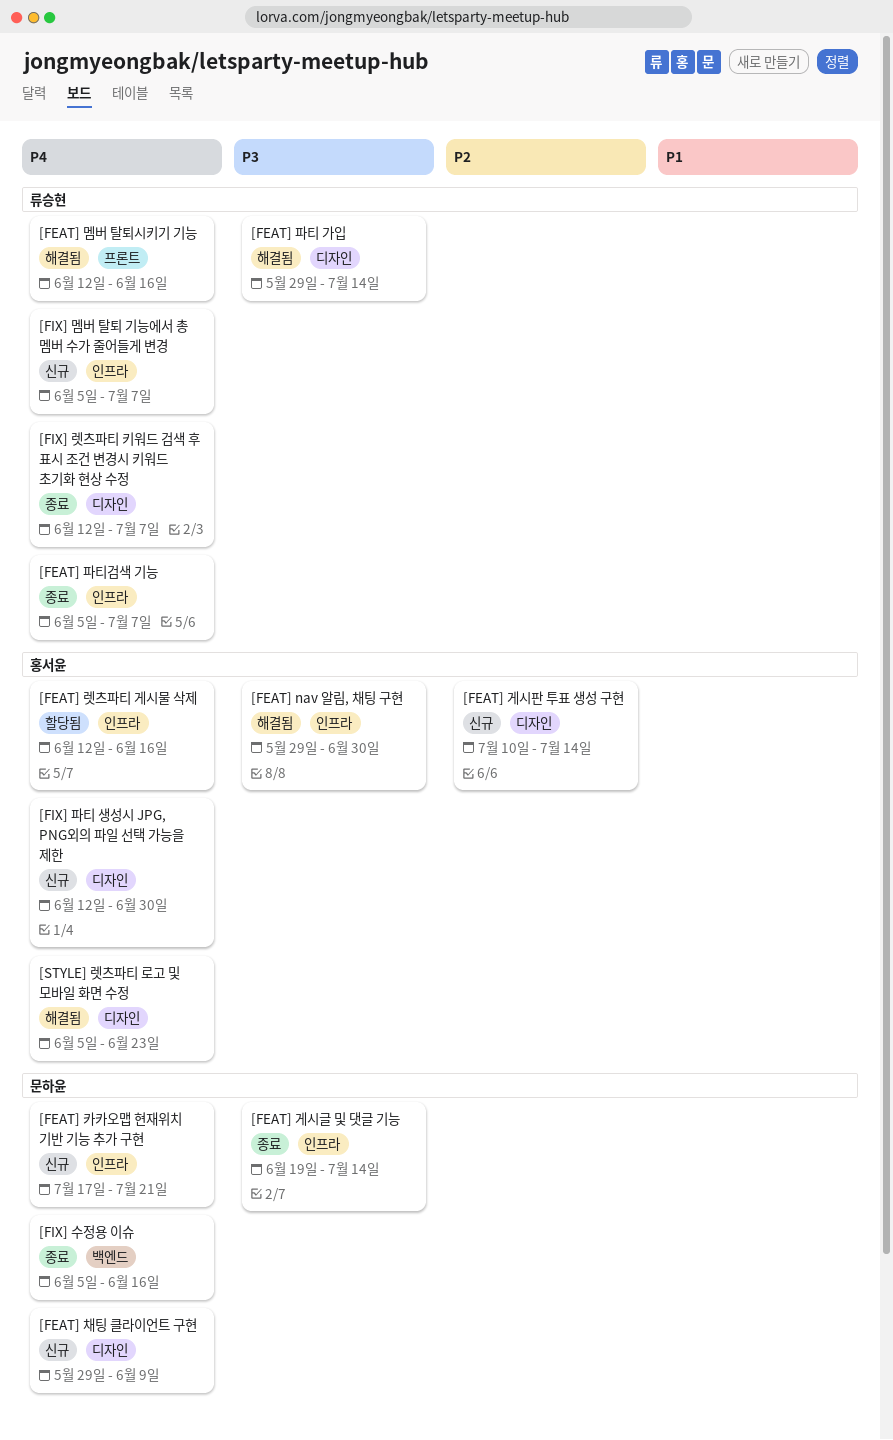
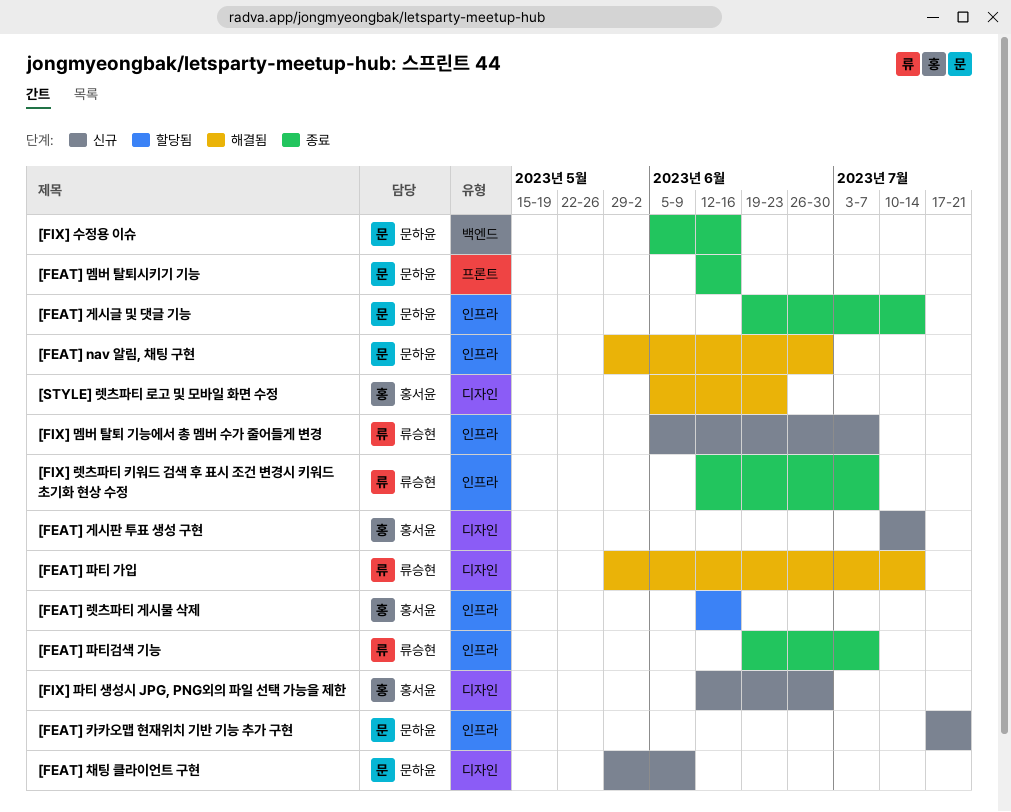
[FEAT] nav 알림, 채팅 구현, owner: 홍서윤 -> 문하윤
[FEAT] 멤버 탈퇴시키기 기능, status: 해결됨 -> 종료
[FEAT] 멤버 탈퇴시키기 기능, owner: 류승현 -> 문하윤
[FEAT] 파티검색 기능, start: Jun 5 -> Jun 19
[FIX] 렛츠파티 키워드 검색 후 표시 조건 변경시 키워드 초기화 현상 수정, label: 디자인 -> 인프라

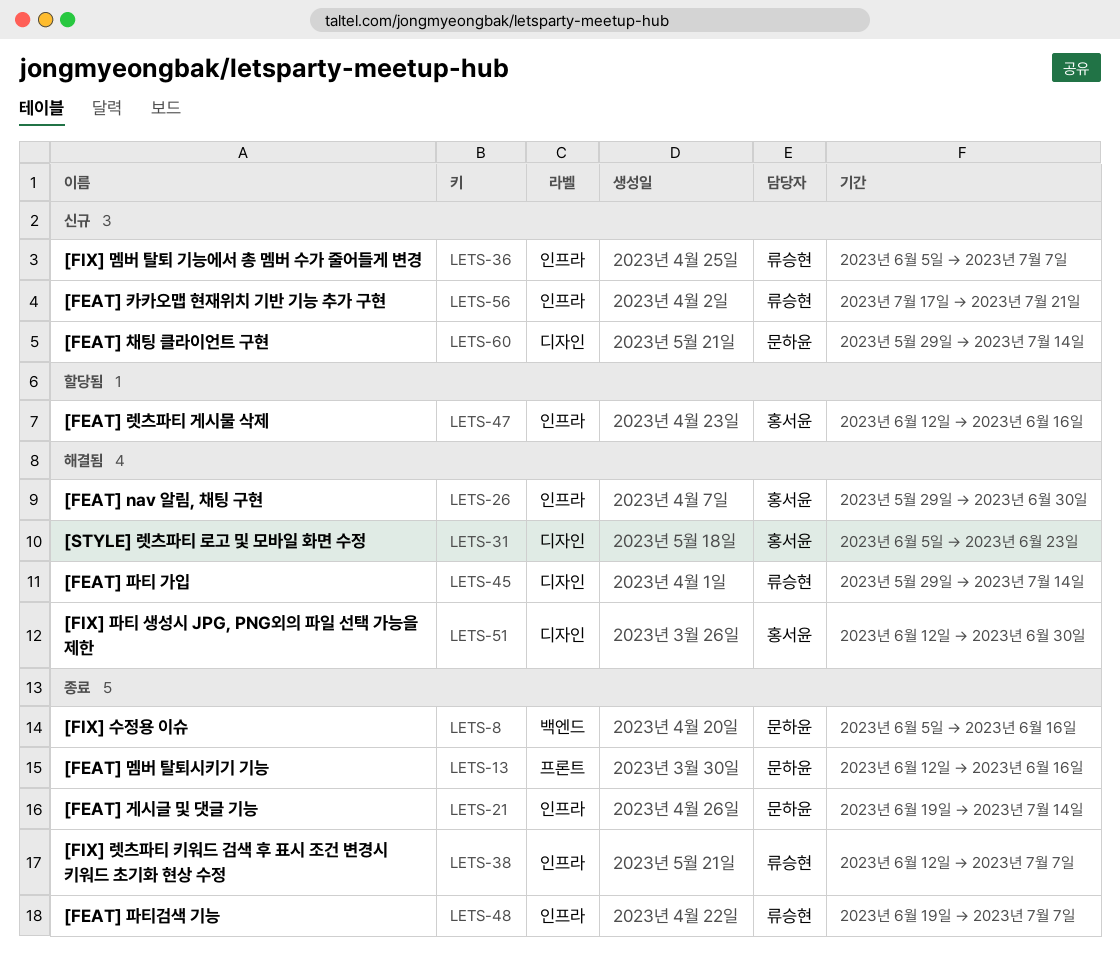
[FEAT] nav 알림, 채팅 구현, owner: 문하윤 -> 홍서윤
[FEAT] 게시판 투표 생성 구현: present -> none
[FEAT] 채팅 클라이언트 구현, due: Jun 9 -> Jul 14
[FEAT] 카카오맵 현재위치 기반 기능 추가 구현, owner: 문하윤 -> 류승현
[FIX] 파티 생성시 JPG, PNG외의 파일 선택 가능을 제한, status: 신규 -> 해결됨

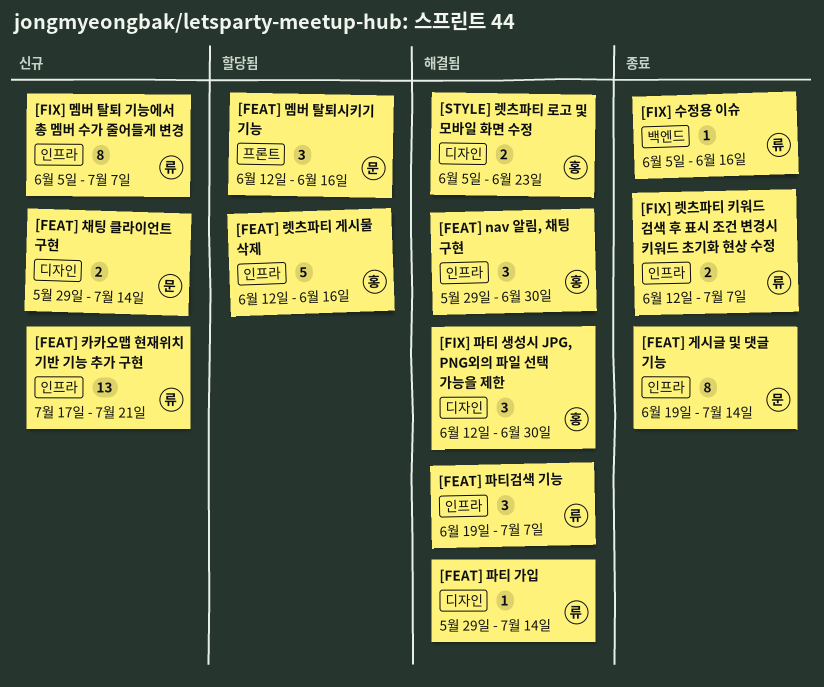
[FEAT] 멤버 탈퇴시키기 기능, status: 종료 -> 할당됨
[FEAT] 파티검색 기능, status: 종료 -> 해결됨
[FIX] 수정용 이슈, owner: 문하윤 -> 류승현

